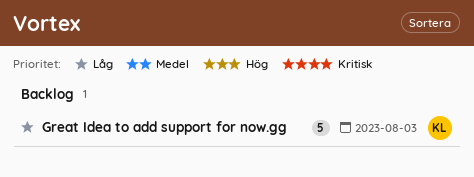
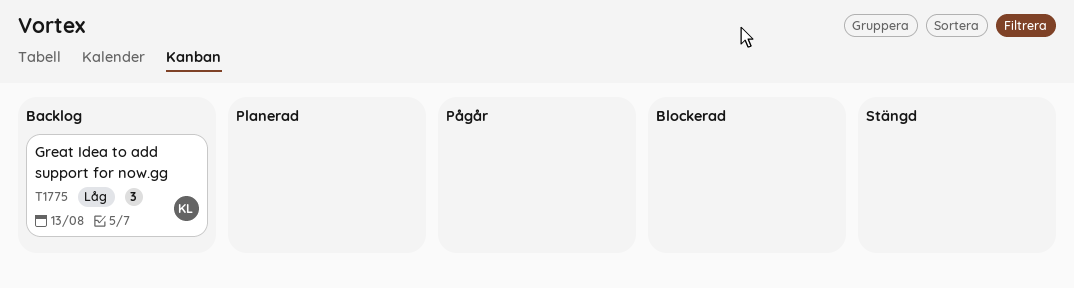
Great Idea to add support for now.gg, estimate: 5 -> 3
Great Idea to add support for now.gg, due: Aug 3 -> Aug 13

